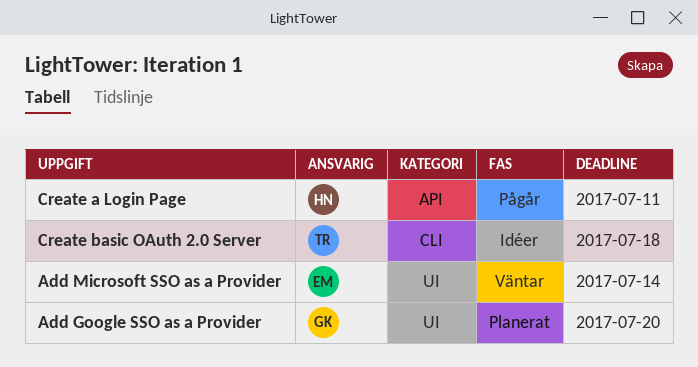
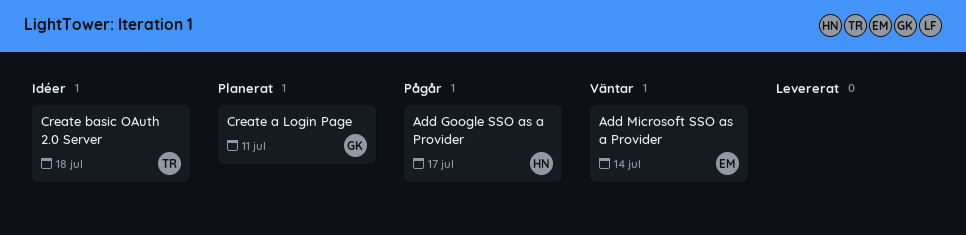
Add Google SSO as a Provider, status: Planerat -> Pågår
Add Google SSO as a Provider, owner: GK -> HN
Add Google SSO as a Provider, due: Jul 20 -> Jul 17
Create a Login Page, status: Pågår -> Planerat
Create a Login Page, owner: HN -> GK

